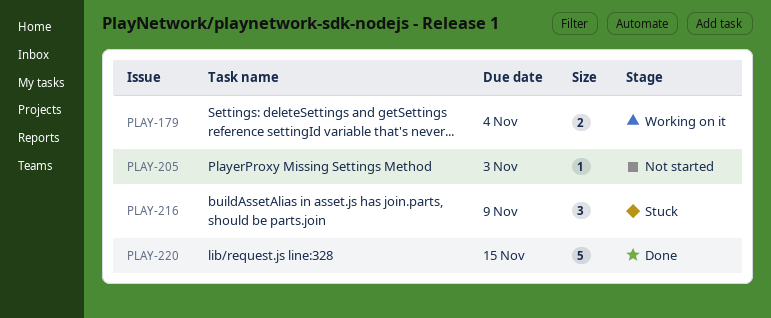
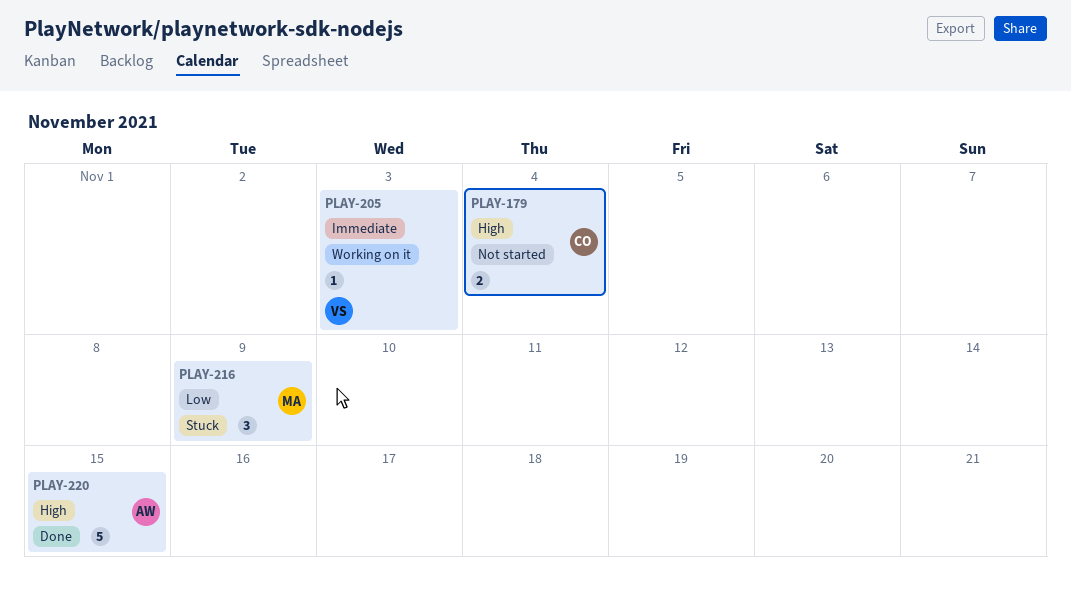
PLAY-179, status: Working on it -> Not started
PLAY-205, status: Not started -> Working on it

